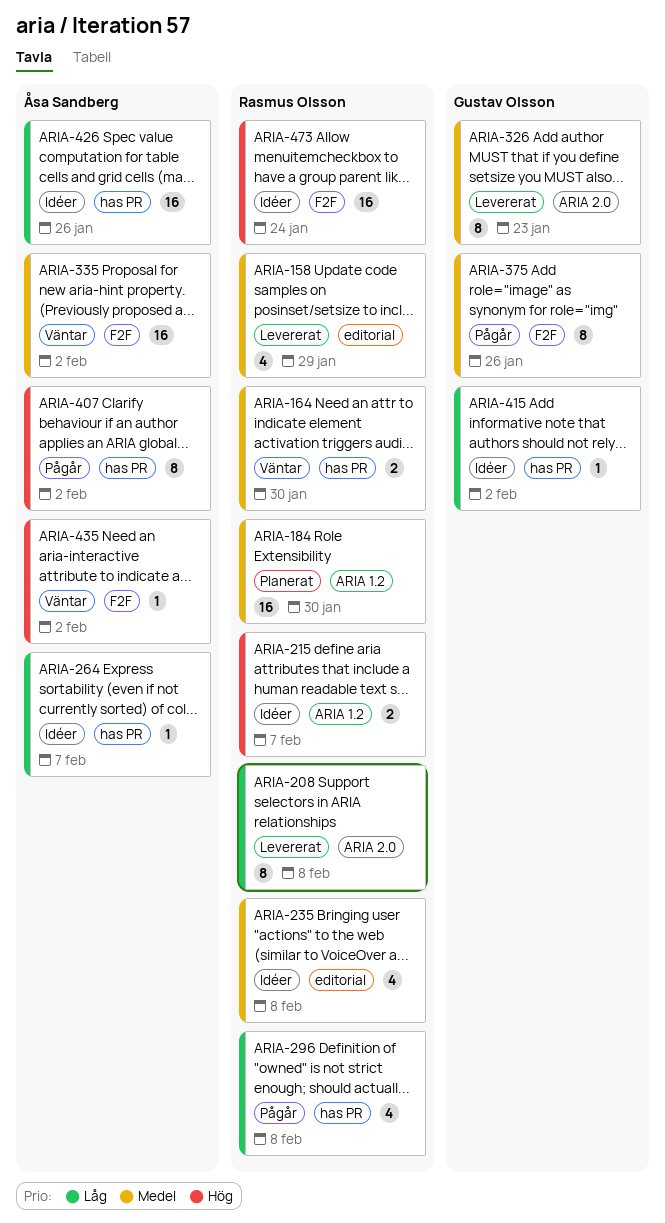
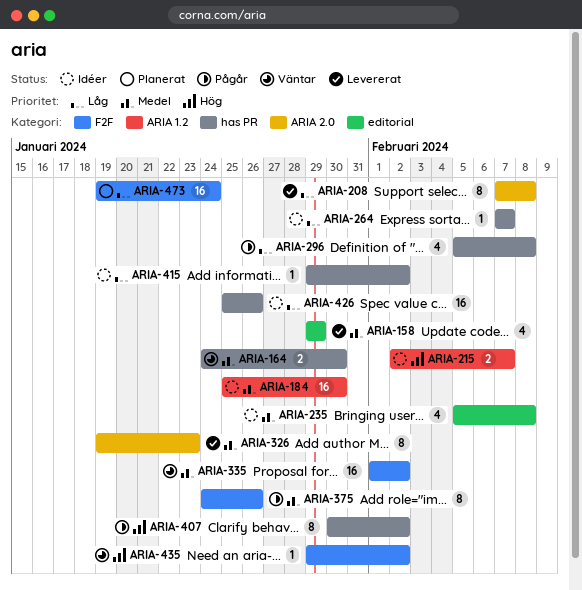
ARIA-184, status: Planerat -> Idéer
ARIA-473, status: Idéer -> Planerat
ARIA-473, priority: Hög -> Låg

